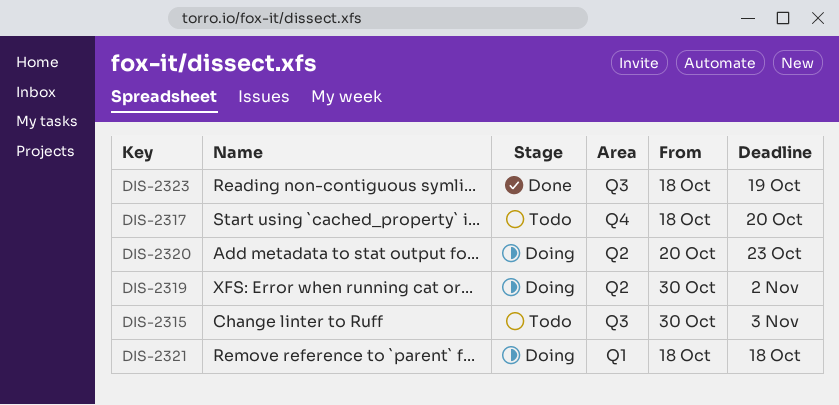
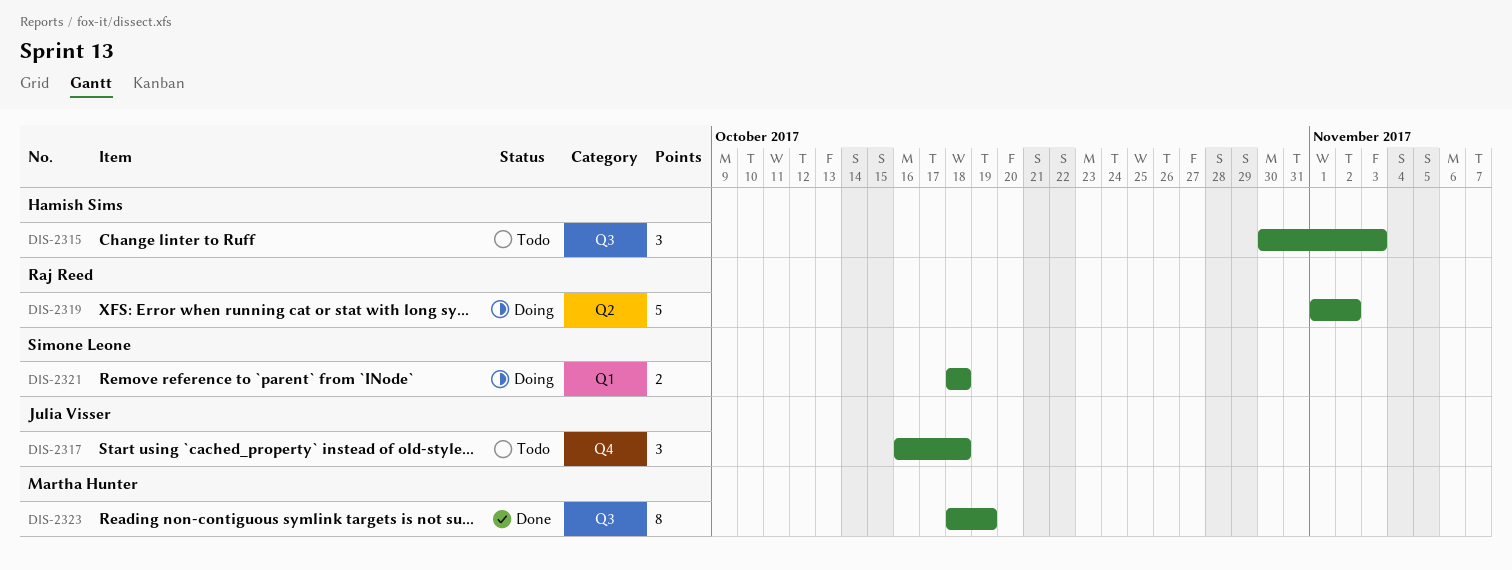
DIS-2317, start: Oct 18 -> Oct 16
DIS-2317, due: Oct 20 -> Oct 18
DIS-2319, start: Oct 30 -> Nov 1
DIS-2320: present -> none

